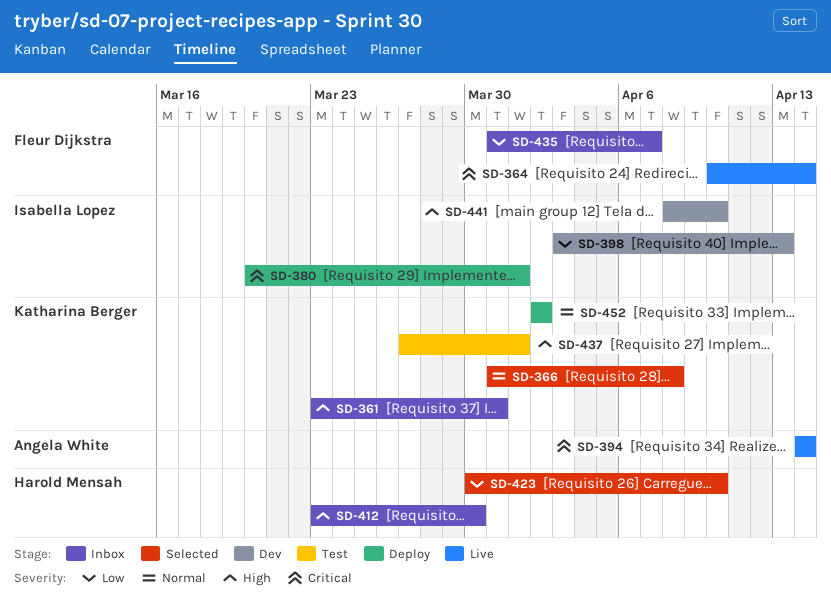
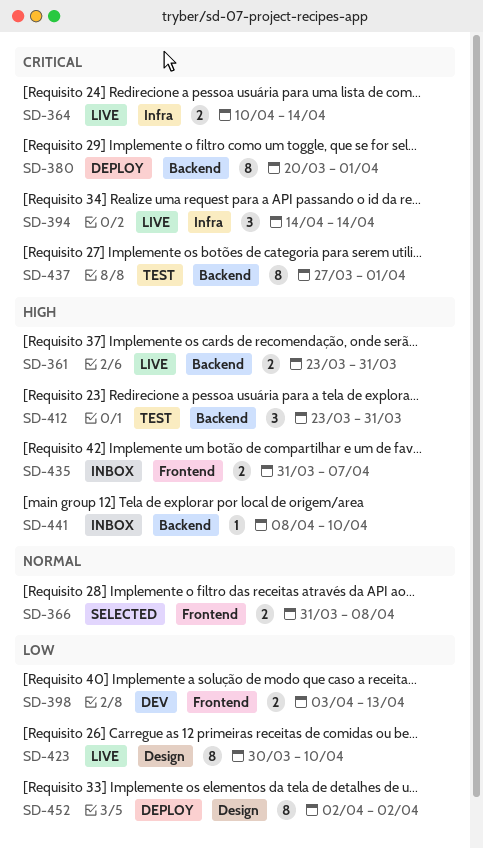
SD-361, status: Inbox -> Live
SD-412, status: Inbox -> Test
SD-412, due: Mar 30 -> Mar 31
SD-423, status: Selected -> Live
SD-435, priority: Low -> High
SD-437, priority: High -> Critical
SD-441, status: Dev -> Inbox
SD-452, priority: Normal -> Low

